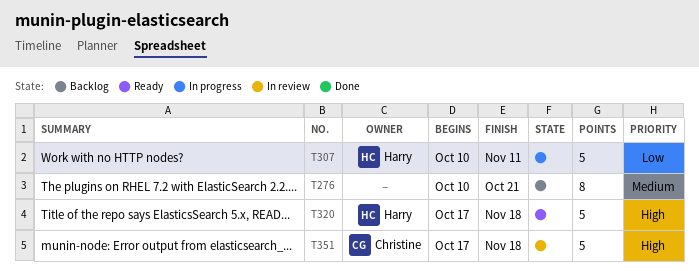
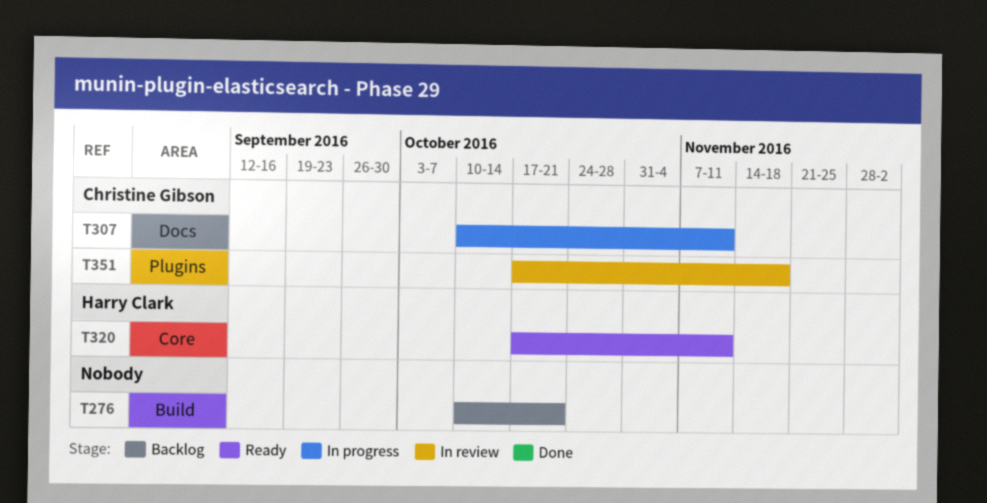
T307, owner: Harry Clark -> Christine Gibson
T320, due: Nov 18 -> Nov 11

